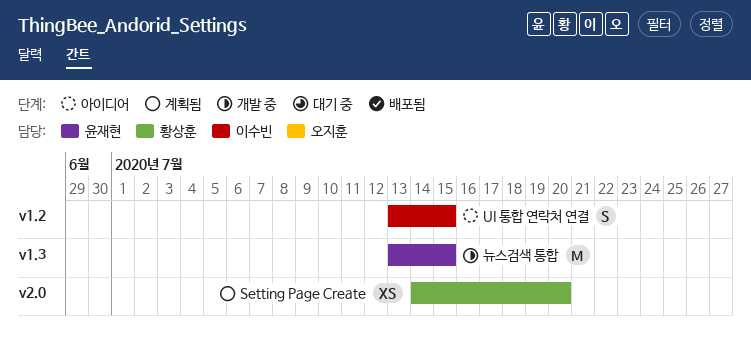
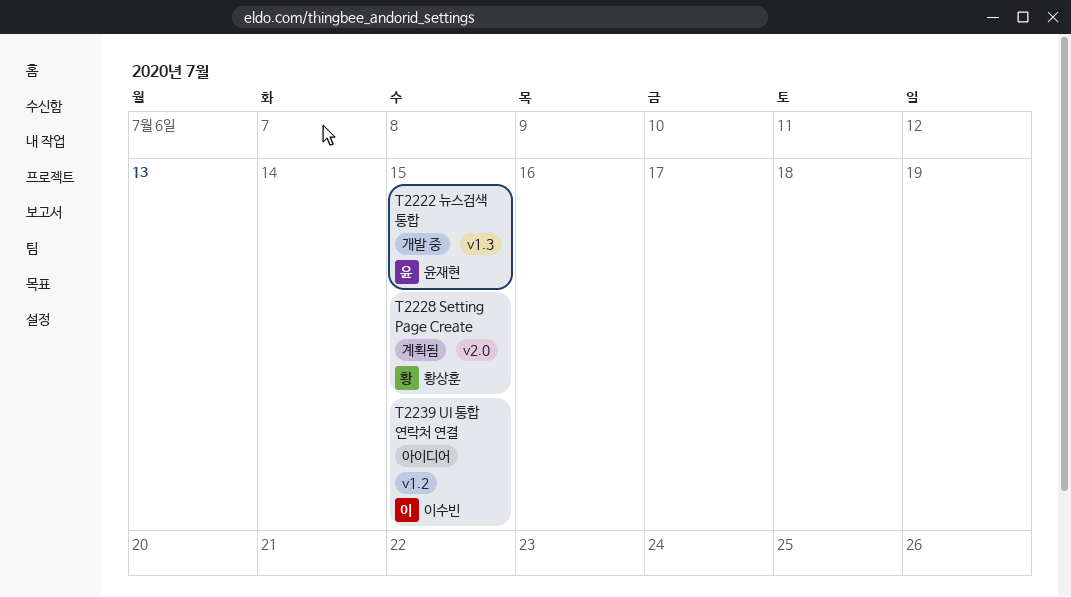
Setting Page Create, due: Jul 20 -> Jul 15

